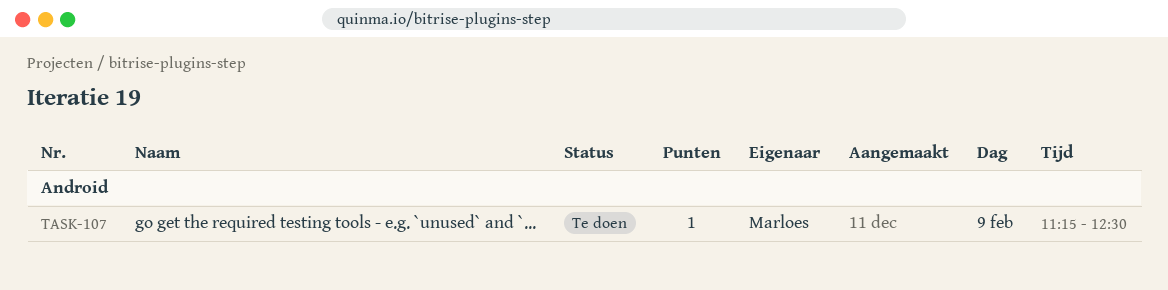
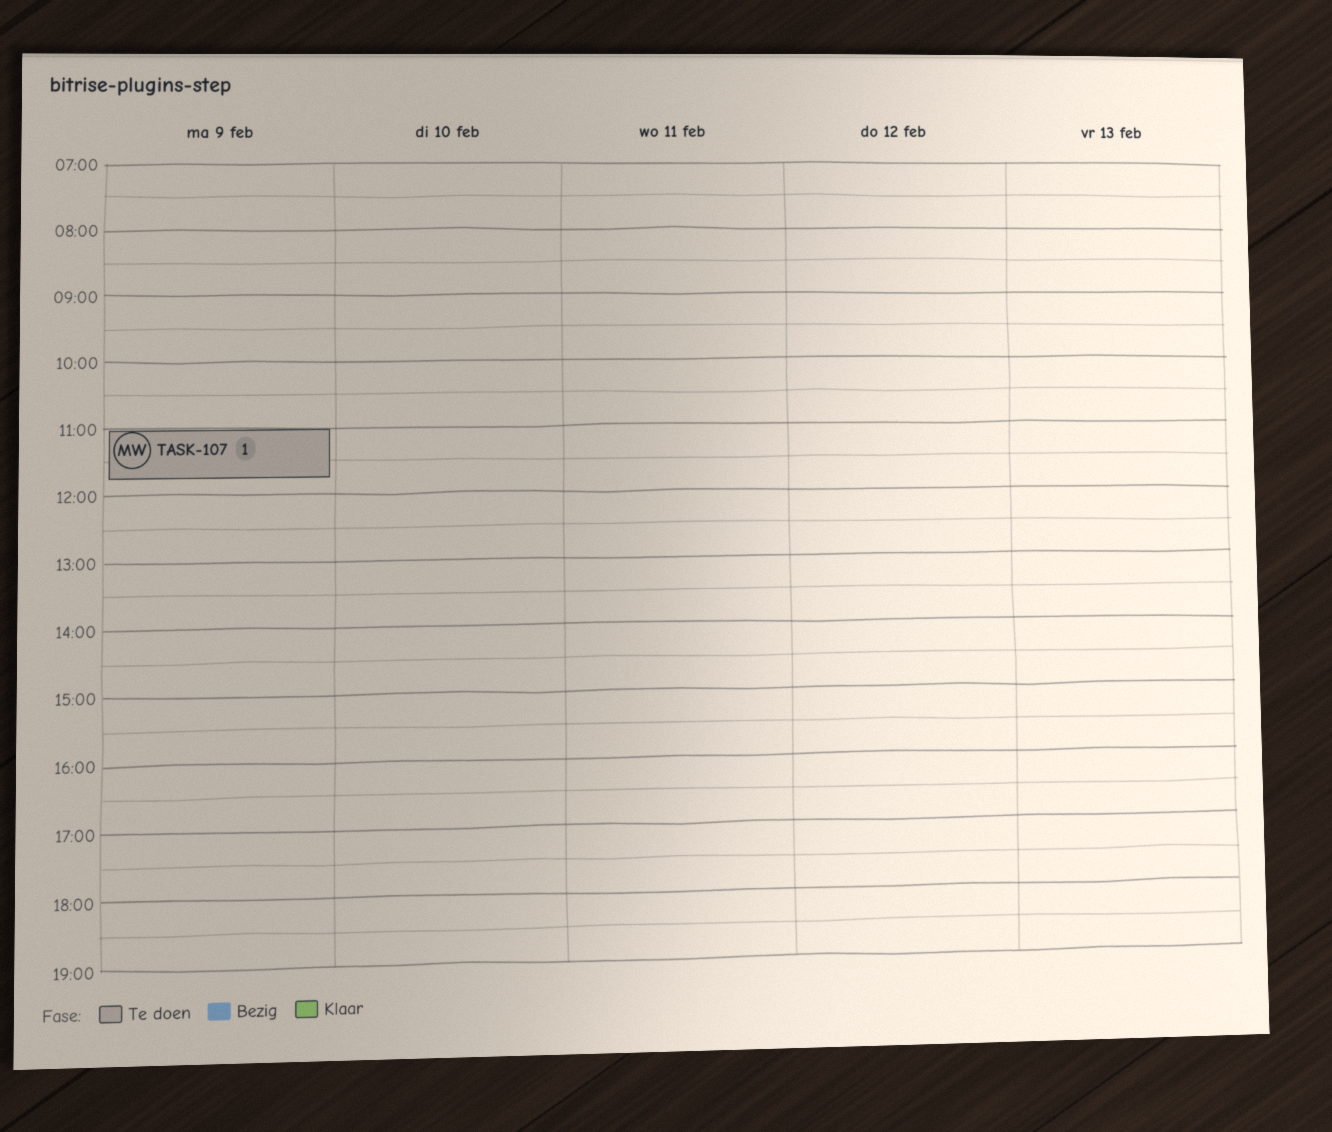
TASK-107, begins: 11:15 -> 11:00
TASK-107, ends: 12:30 -> 11:45

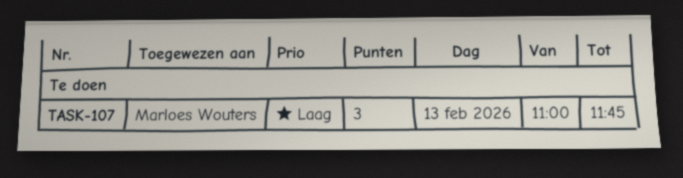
TASK-107, estimate: 1 -> 3
TASK-107, day: Feb 9 -> Feb 13

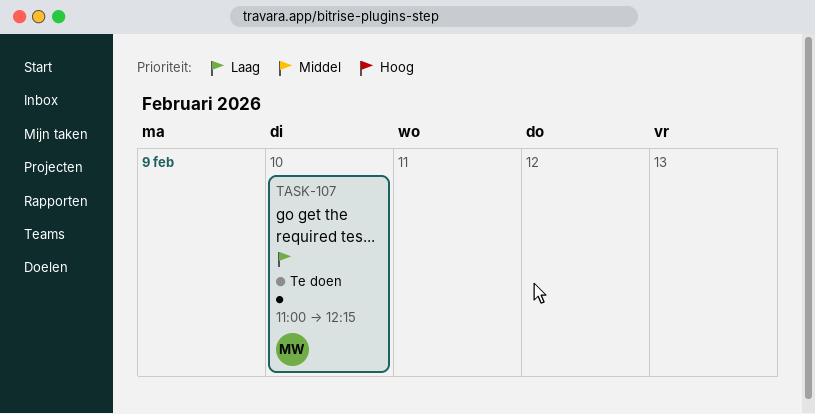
TASK-107, estimate: 3 -> 1
TASK-107, day: Feb 13 -> Feb 10
TASK-107, ends: 11:45 -> 12:15

